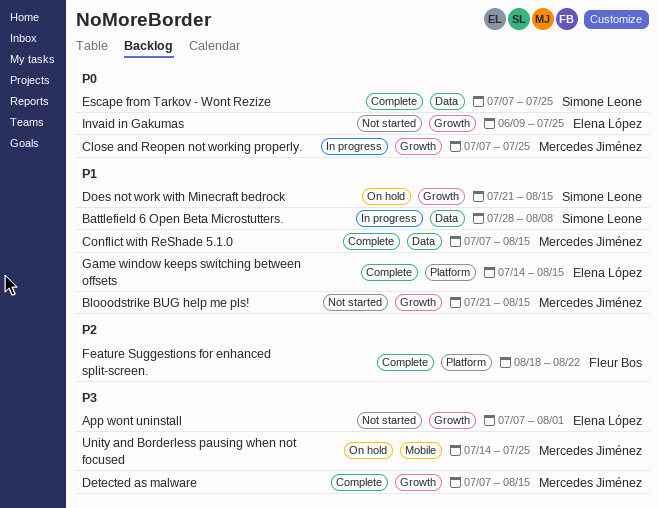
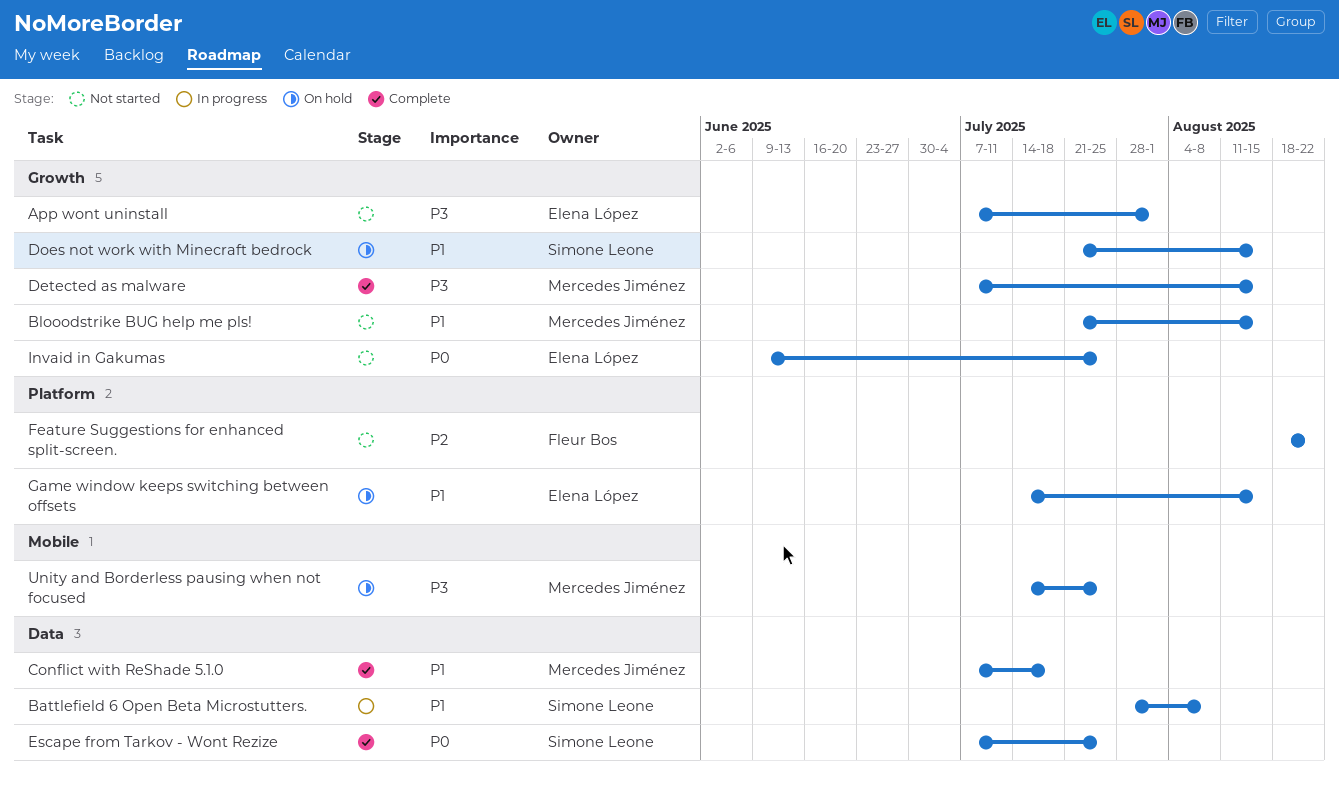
Close and Reopen not working properly.: present -> none
Conflict with ReShade 5.1.0, due: Aug 15 -> Jul 18
Feature Suggestions for enhanced split-screen., status: Complete -> Not started
Game window keeps switching between offsets, status: Complete -> On hold

